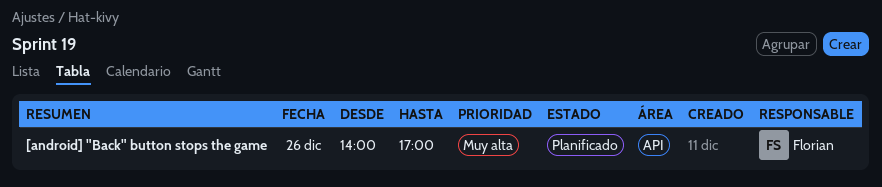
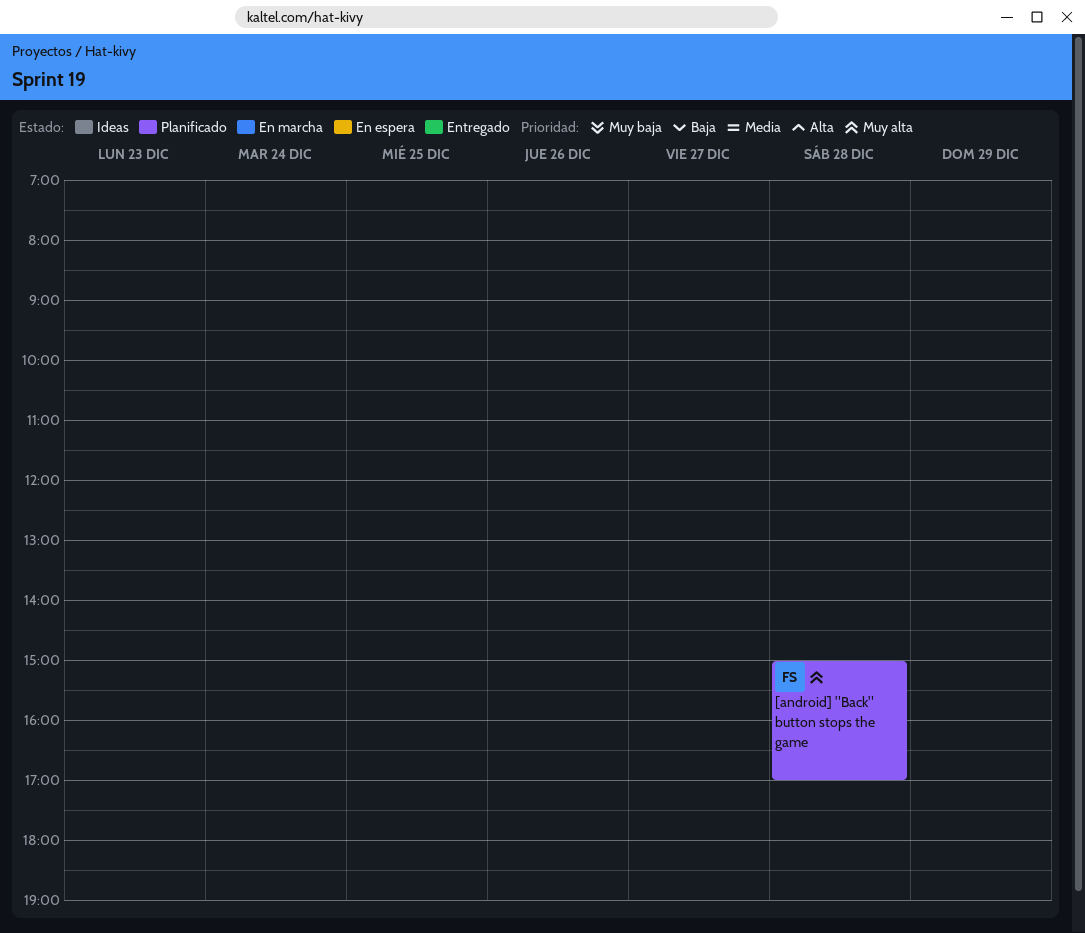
[android] "Back" button stops the game, day: Dec 26 -> Dec 28
[android] "Back" button stops the game, begins: 14:00 -> 15:00

